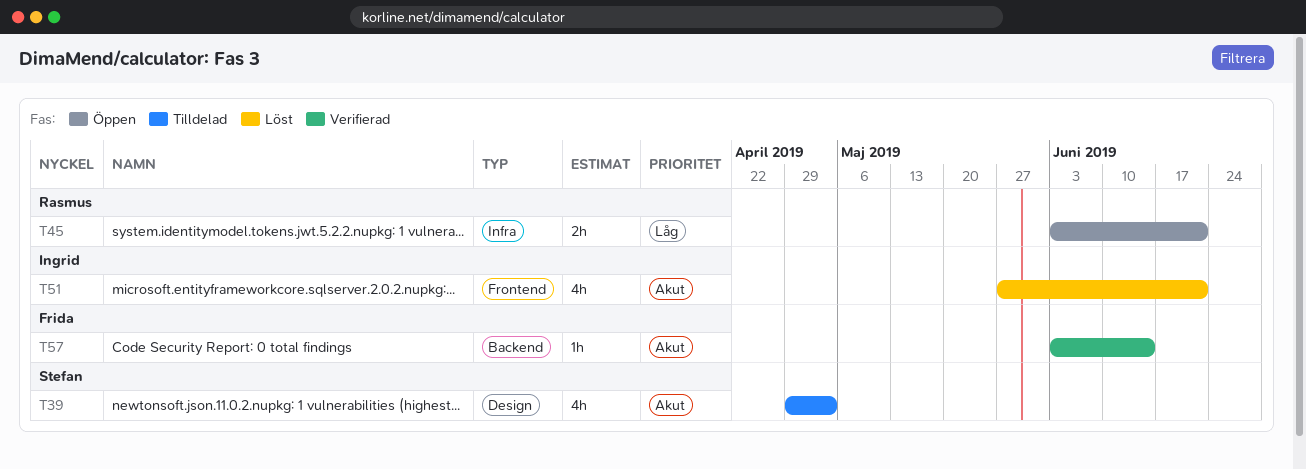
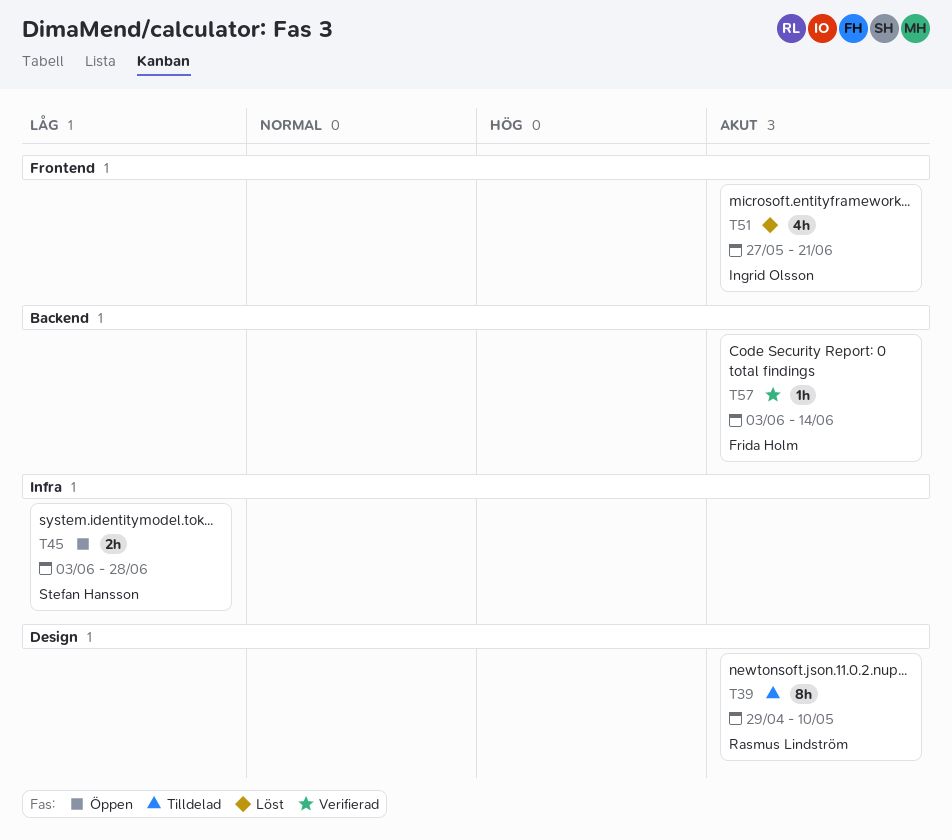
T39, owner: Stefan Hansson -> Rasmus Lindström
T39, estimate: 4h -> 8h
T39, due: May 3 -> May 10
T45, owner: Rasmus Lindström -> Stefan Hansson
T45, due: Jun 21 -> Jun 28

